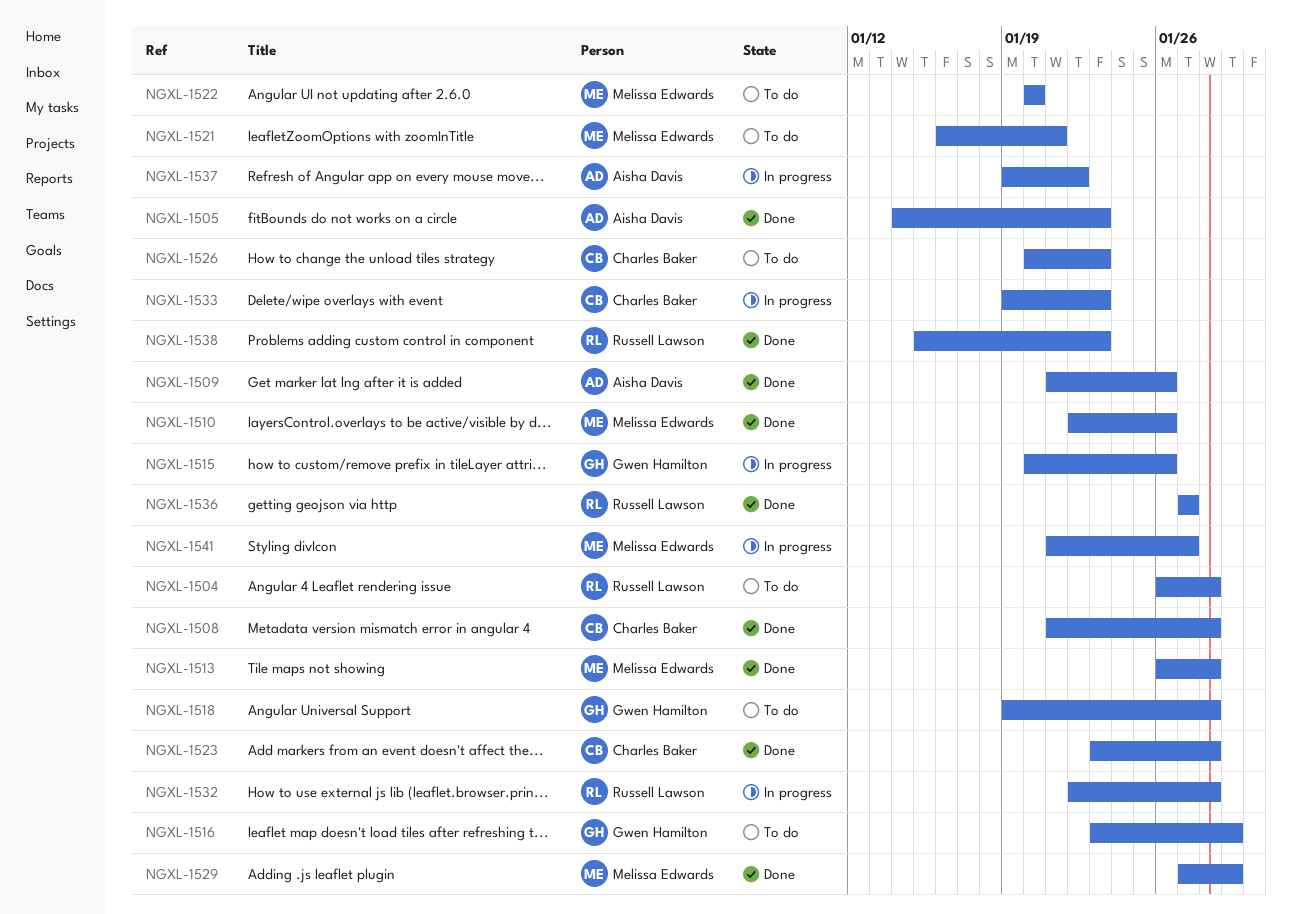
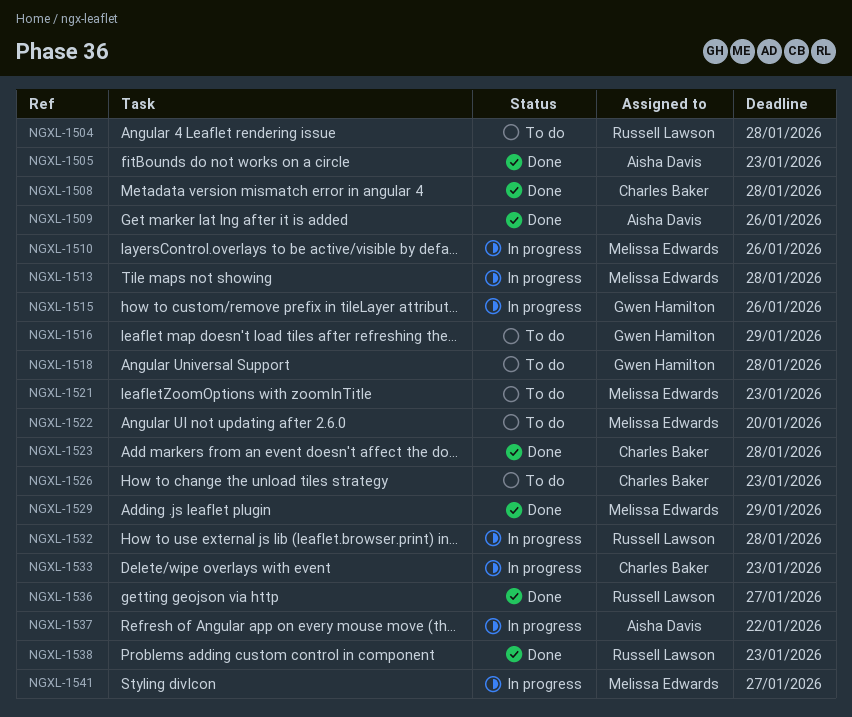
NGXL-1510, status: Done -> In progress
NGXL-1513, status: Done -> In progress
NGXL-1521, due: Jan 21 -> Jan 23

